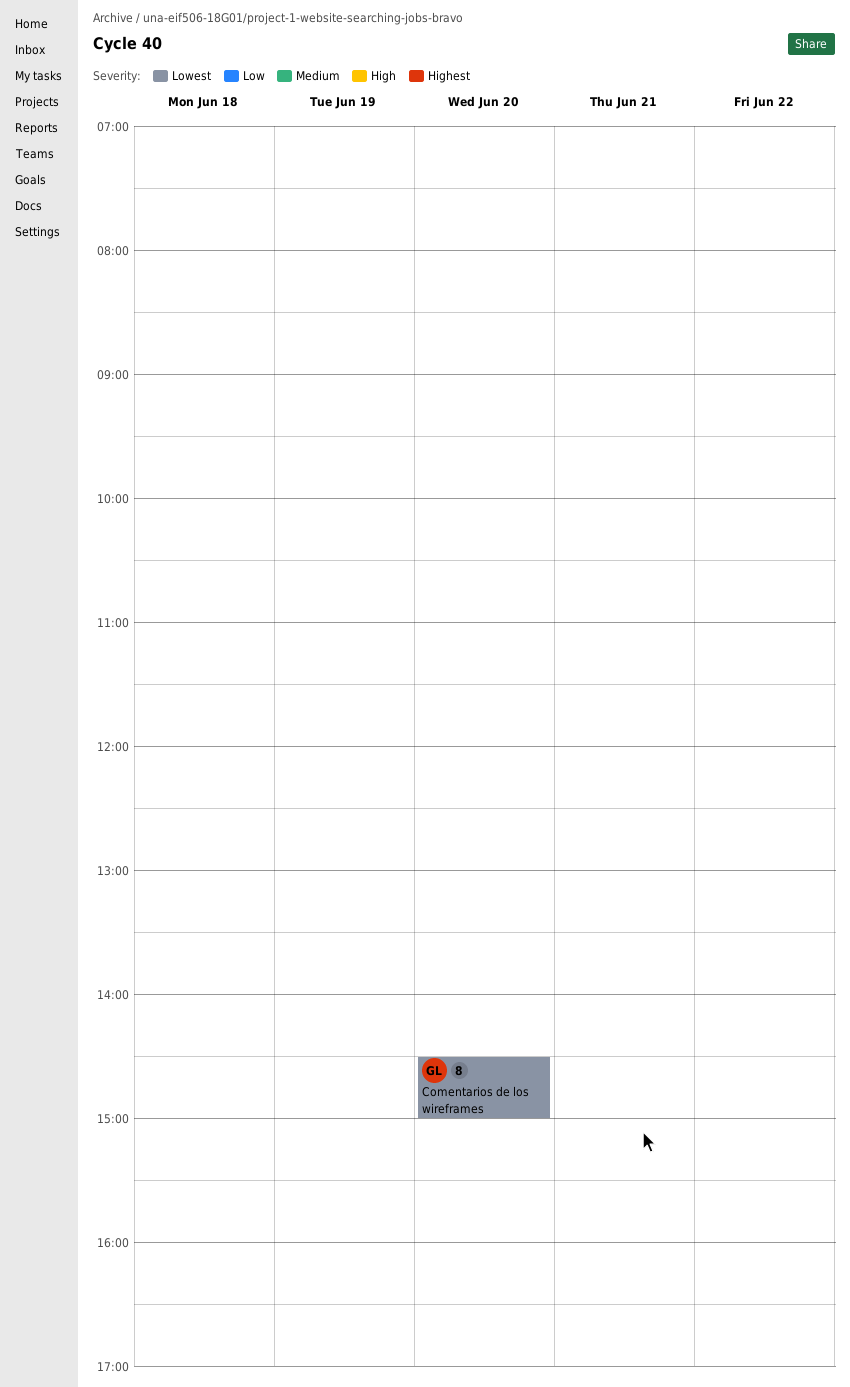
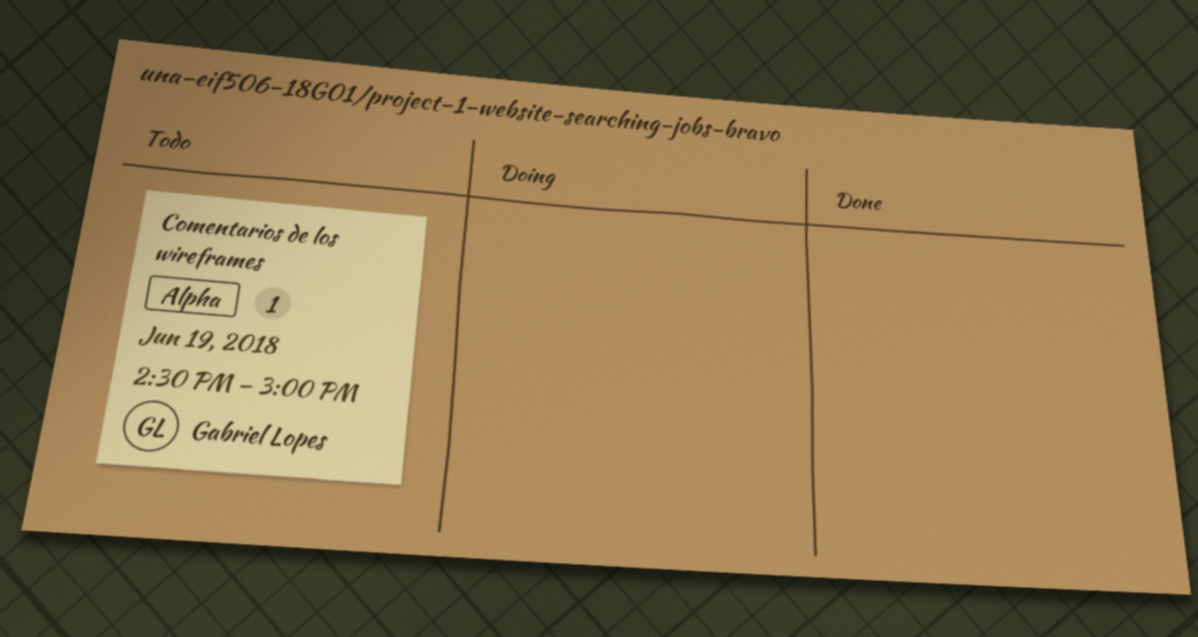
Comentarios de los wireframes, estimate: 8 -> 1
Comentarios de los wireframes, day: Jun 20 -> Jun 19

